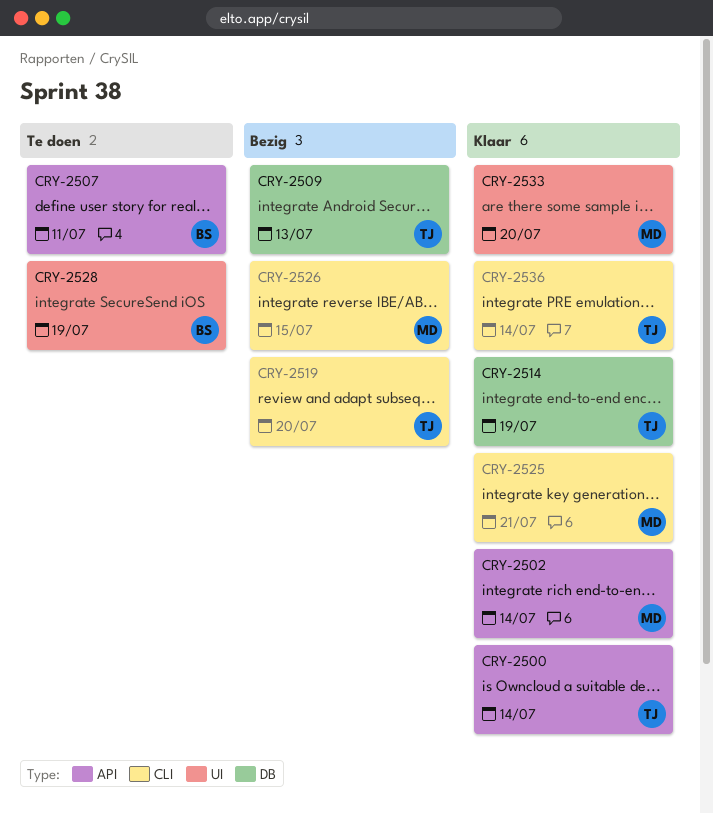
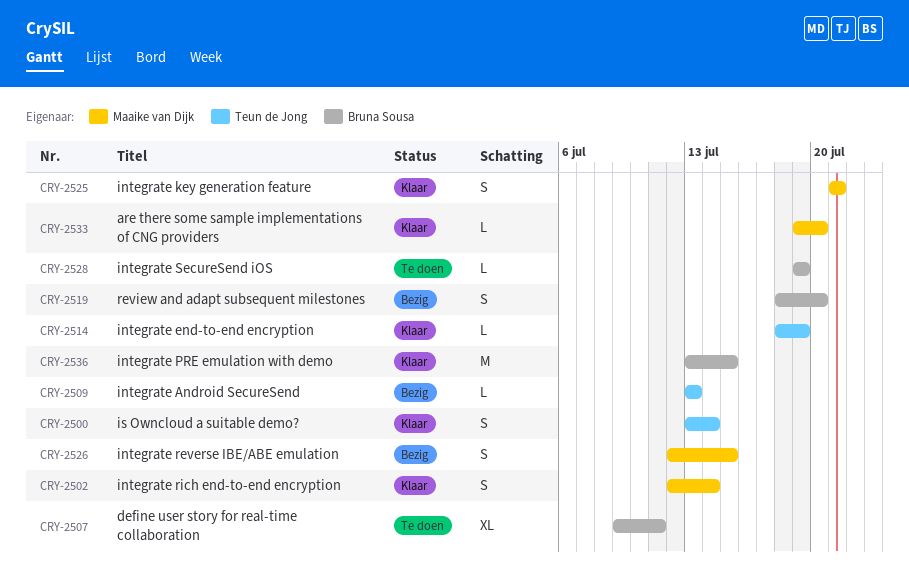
CRY-2519, owner: Teun de Jong -> Bruna Sousa
CRY-2536, owner: Teun de Jong -> Bruna Sousa
CRY-2536, due: Jul 14 -> Jul 15

